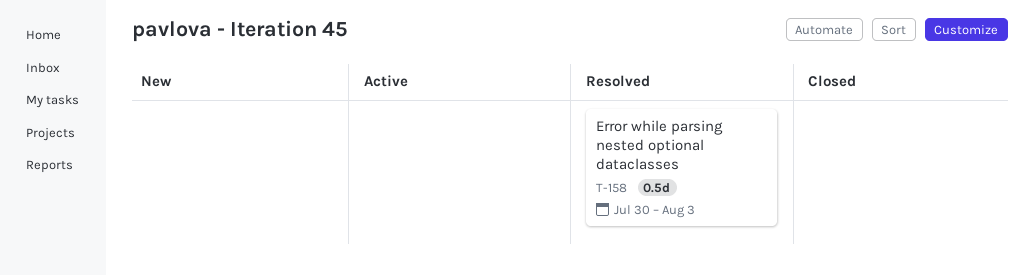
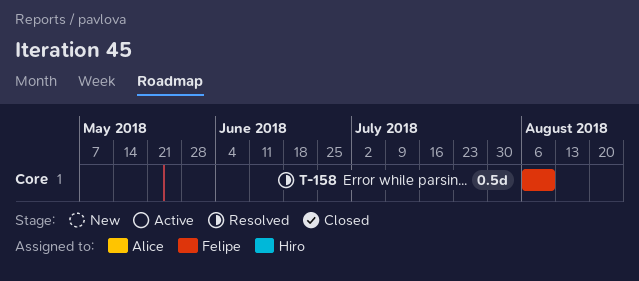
T-158, start: Jul 30 -> Aug 6
T-158, due: Aug 3 -> Aug 10

